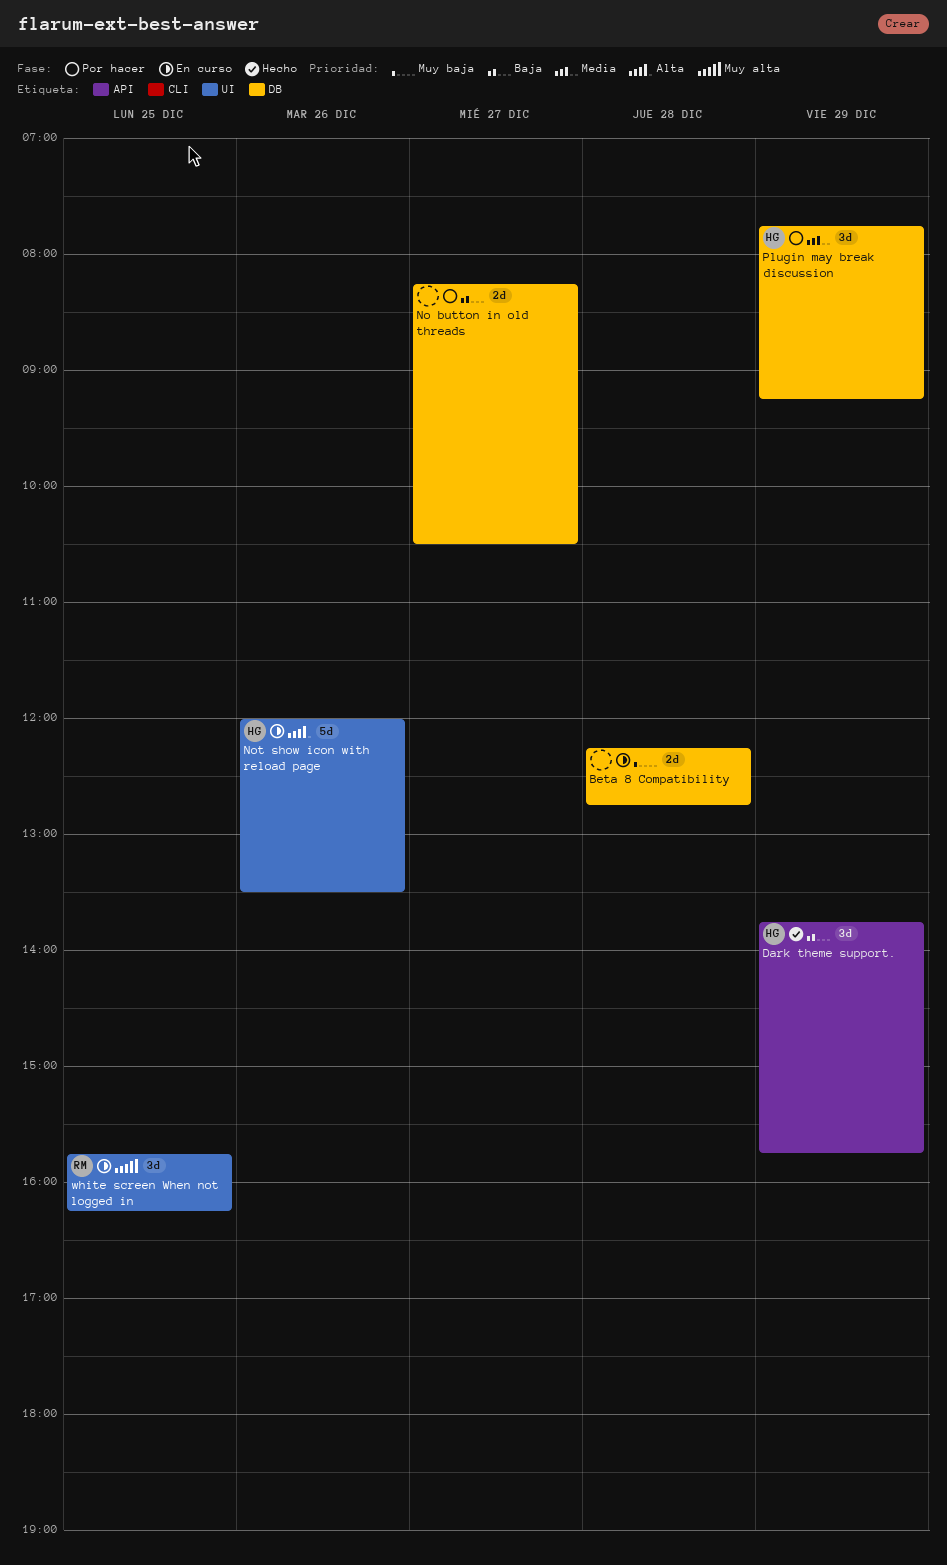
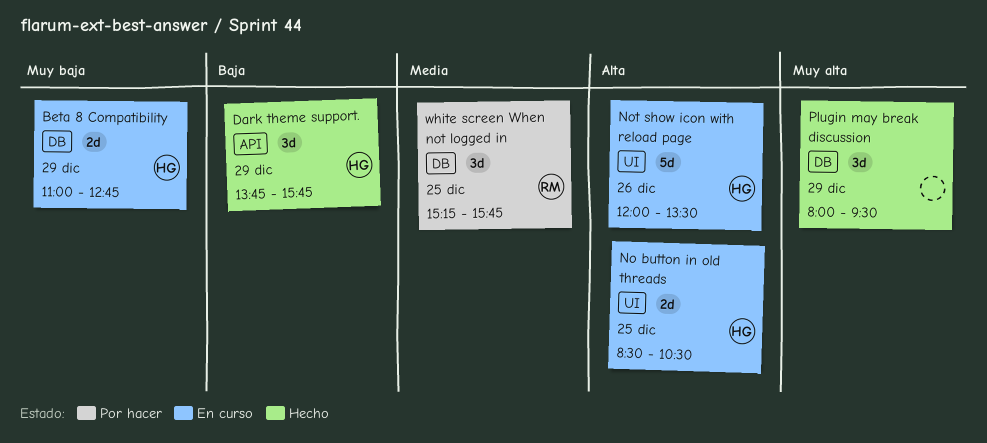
Beta 8 Compatibility, owner: none -> HG
Beta 8 Compatibility, day: Dec 28 -> Dec 29
Beta 8 Compatibility, begins: 12:15 -> 11:00
No button in old threads, status: Por hacer -> En curso
No button in old threads, owner: none -> HG
No button in old threads, priority: Baja -> Alta
No button in old threads, label: DB -> UI
No button in old threads, day: Dec 27 -> Dec 25
No button in old threads, begins: 08:15 -> 08:30
Plugin may break discussion, status: Por hacer -> Hecho
Plugin may break discussion, owner: HG -> none
Plugin may break discussion, priority: Media -> Muy alta
Plugin may break discussion, begins: 07:45 -> 08:00
Plugin may break discussion, ends: 09:15 -> 09:30
white screen When not logged in, status: En curso -> Por hacer
white screen When not logged in, priority: Muy alta -> Media
white screen When not logged in, label: UI -> DB
white screen When not logged in, begins: 15:45 -> 15:15
white screen When not logged in, ends: 16:15 -> 15:45

